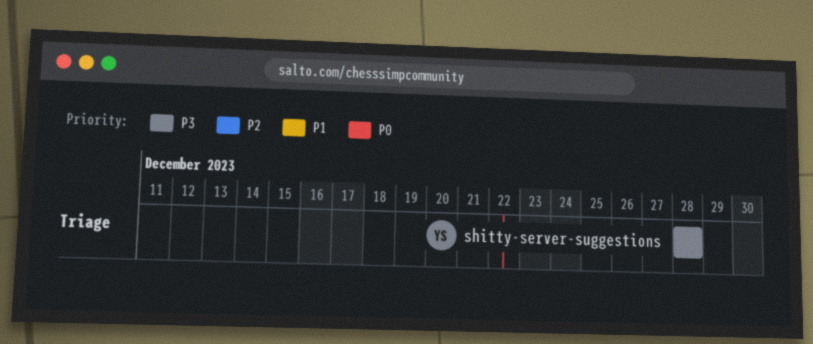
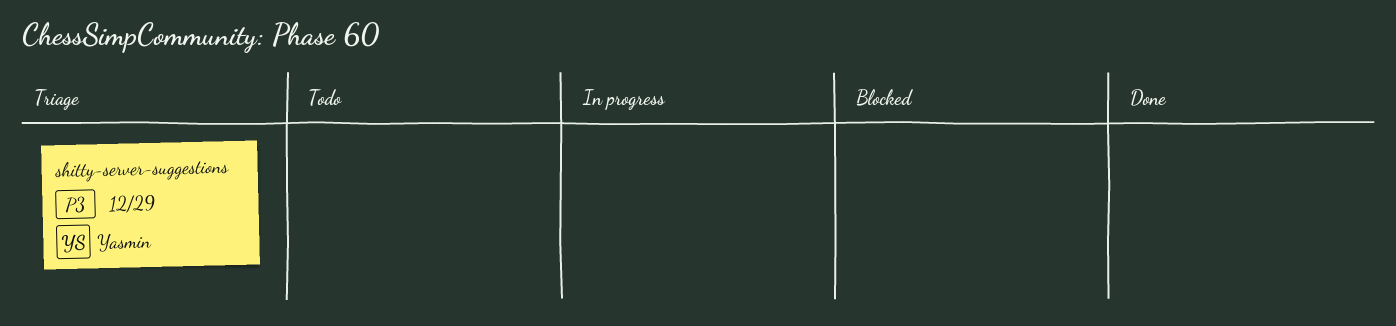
shitty-server-suggestions, due: Dec 28 -> Dec 29

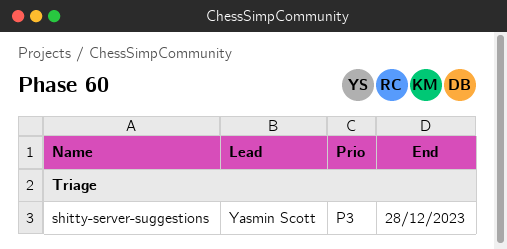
shitty-server-suggestions, due: Dec 29 -> Dec 28

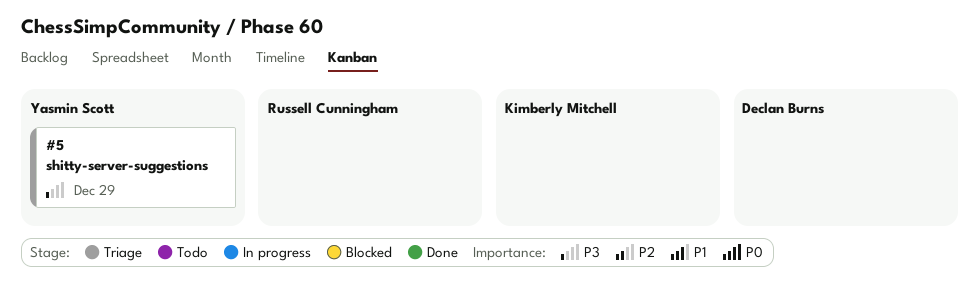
shitty-server-suggestions, due: Dec 28 -> Dec 29

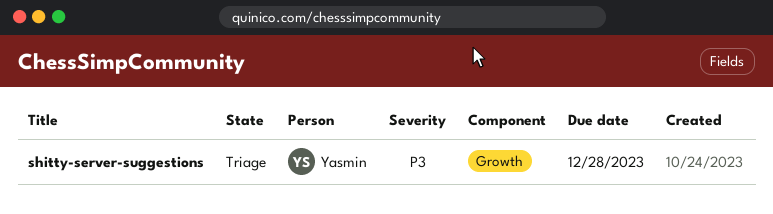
shitty-server-suggestions, due: Dec 29 -> Dec 28

